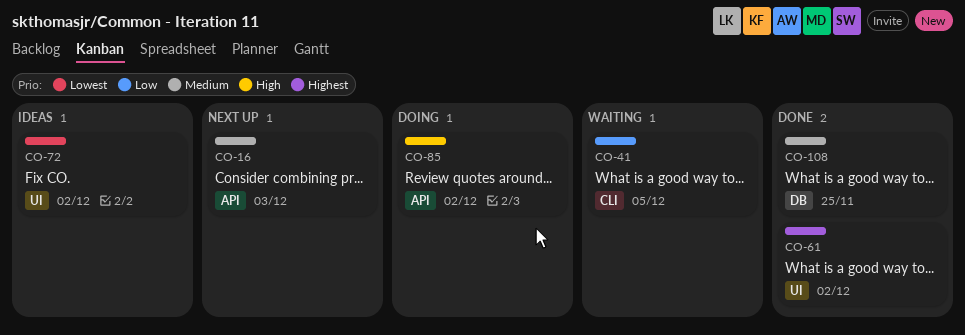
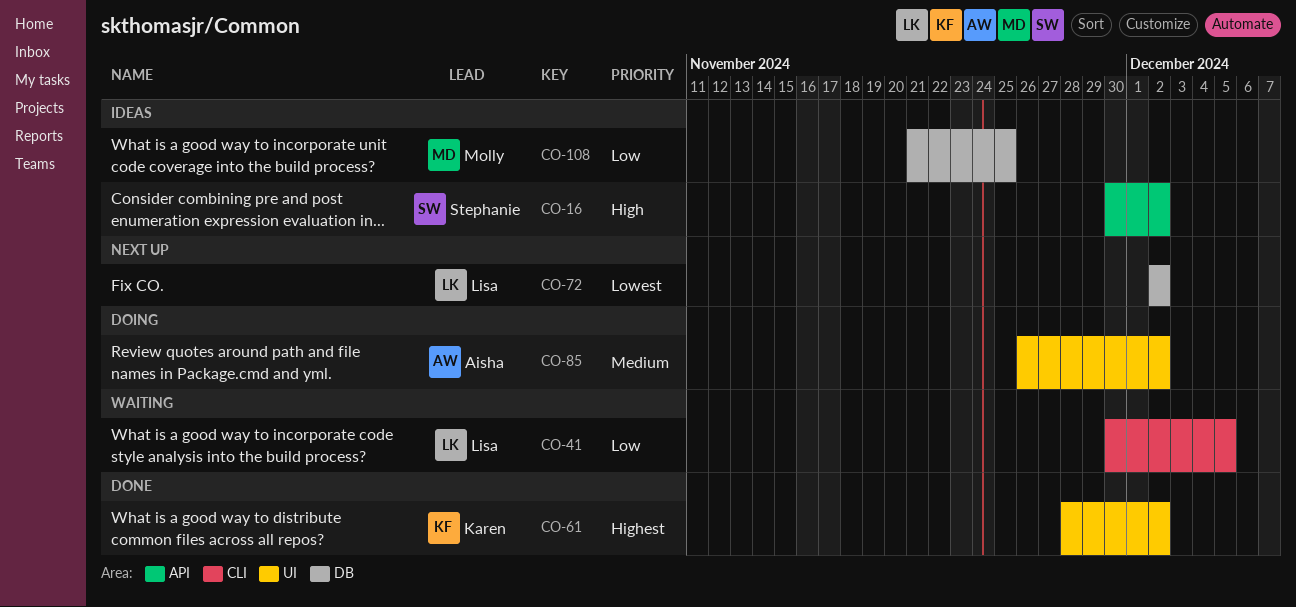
CO-16, status: Next up -> Ideas
CO-16, priority: Medium -> High
CO-16, due: Dec 3 -> Dec 2
CO-72, status: Ideas -> Next up
CO-72, label: UI -> DB
CO-85, priority: High -> Medium
CO-85, label: API -> UI
CO-108, status: Done -> Ideas
CO-108, priority: Medium -> Low

